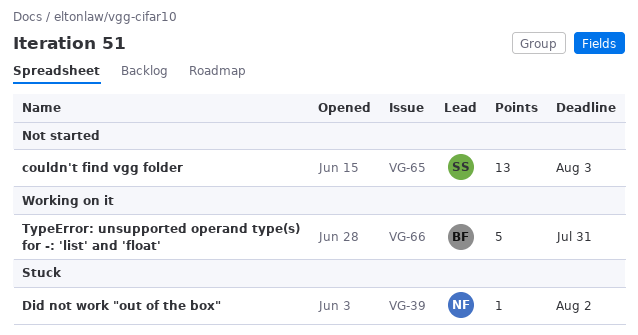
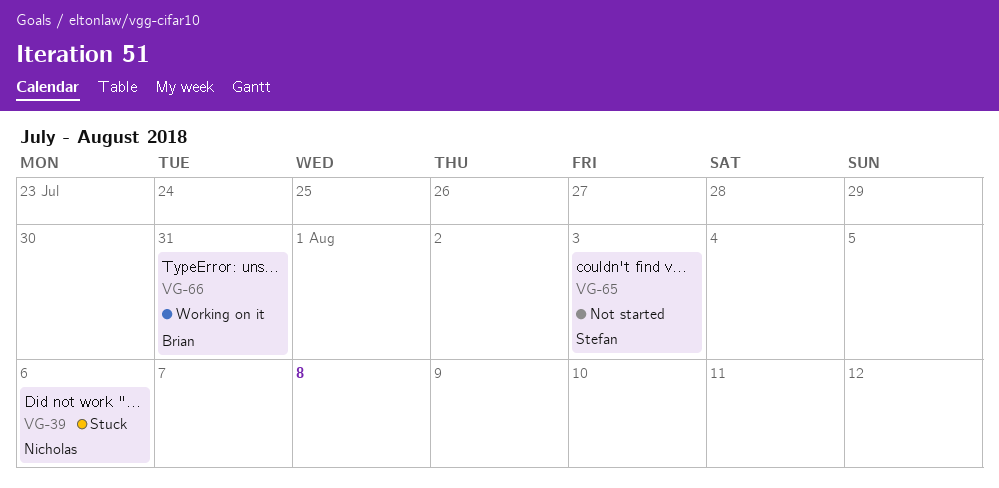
VG-39, due: Aug 2 -> Aug 6

